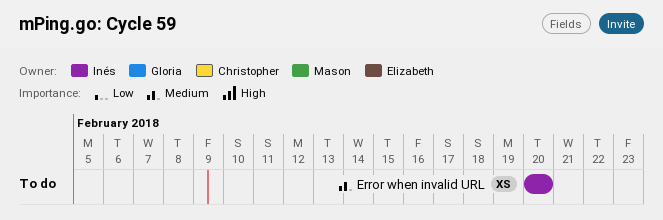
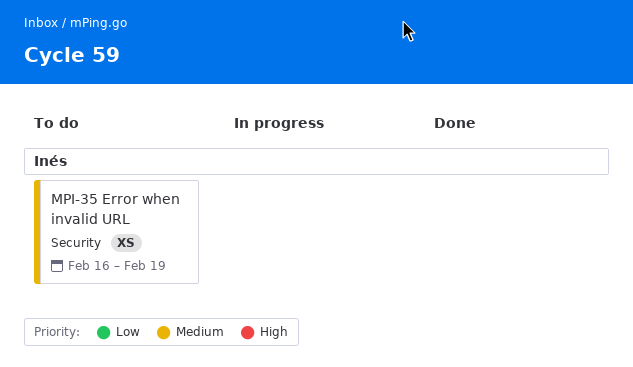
Error when invalid URL, start: Feb 20 -> Feb 16
Error when invalid URL, due: Feb 20 -> Feb 19

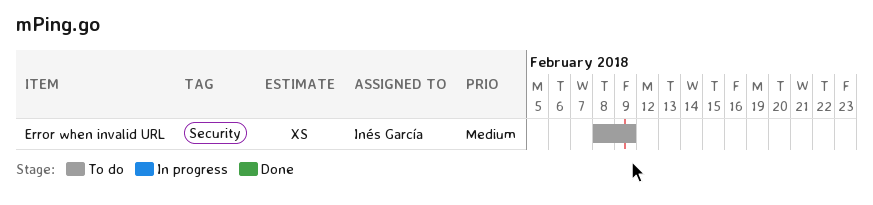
Error when invalid URL, start: Feb 16 -> Feb 8
Error when invalid URL, due: Feb 19 -> Feb 9

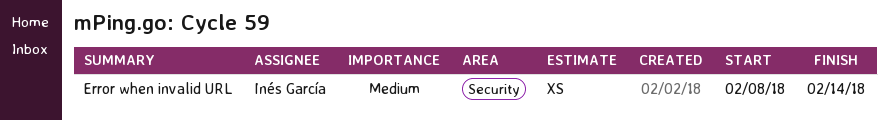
Error when invalid URL, due: Feb 9 -> Feb 14

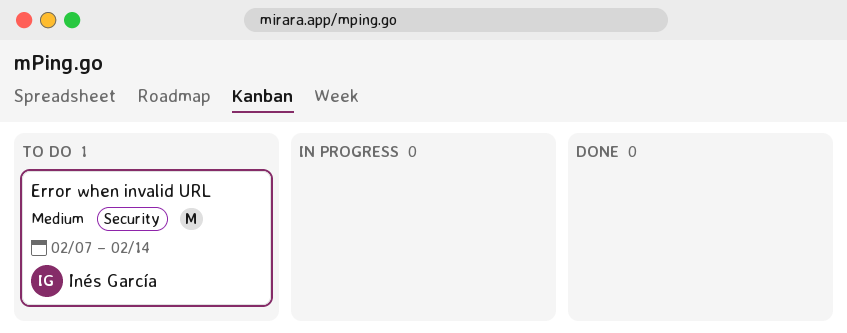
Error when invalid URL, estimate: XS -> M
Error when invalid URL, start: Feb 8 -> Feb 7

